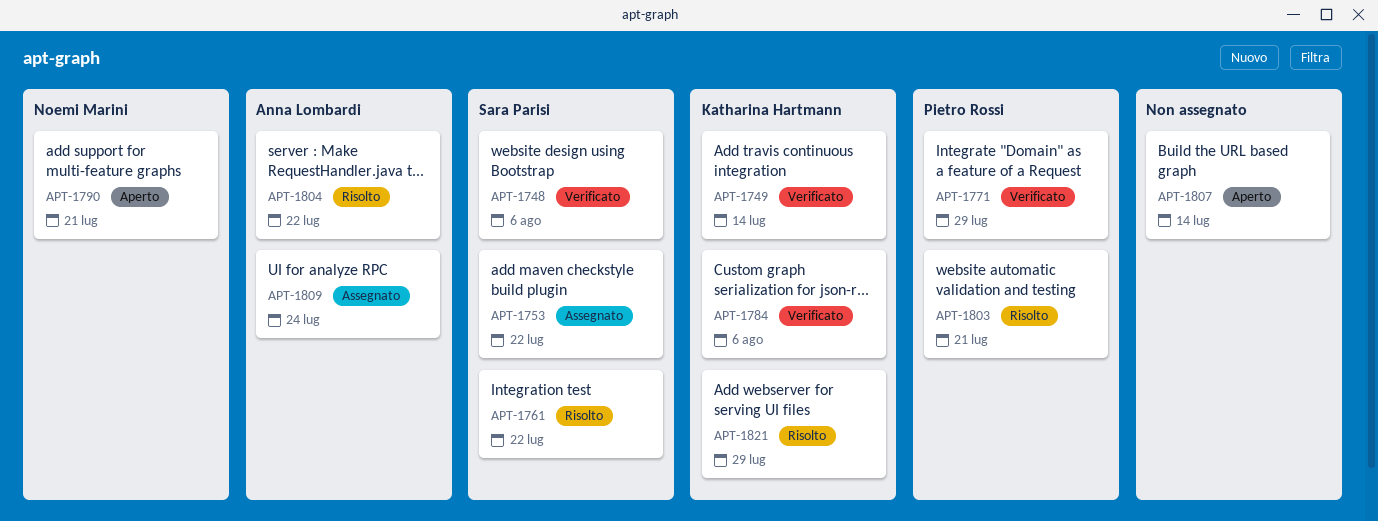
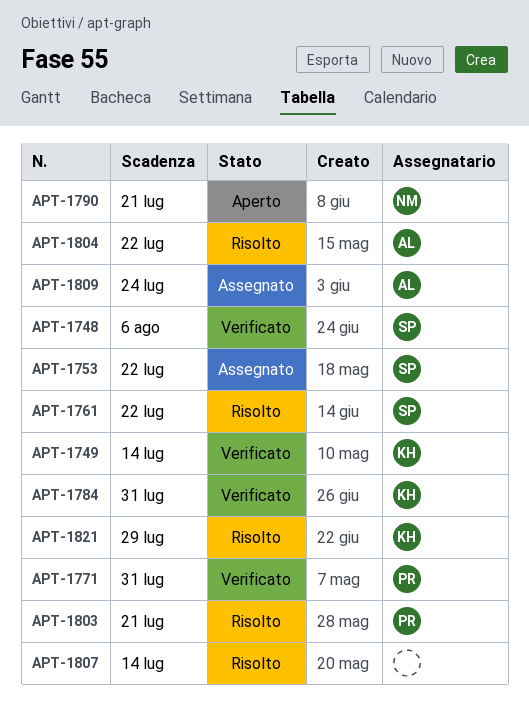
APT-1771, due: Jul 29 -> Jul 31
APT-1784, due: Aug 6 -> Jul 31
APT-1807, status: Aperto -> Risolto

